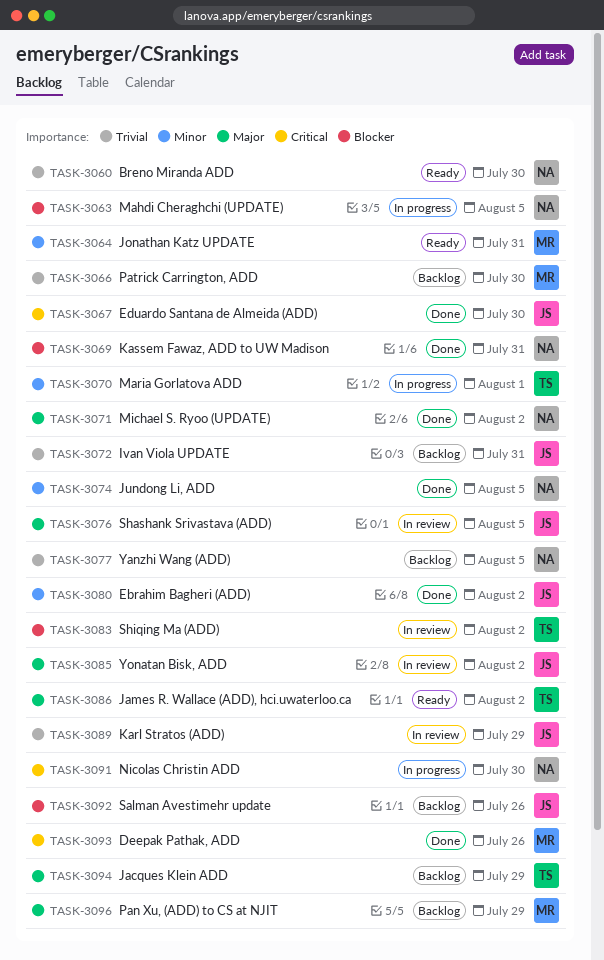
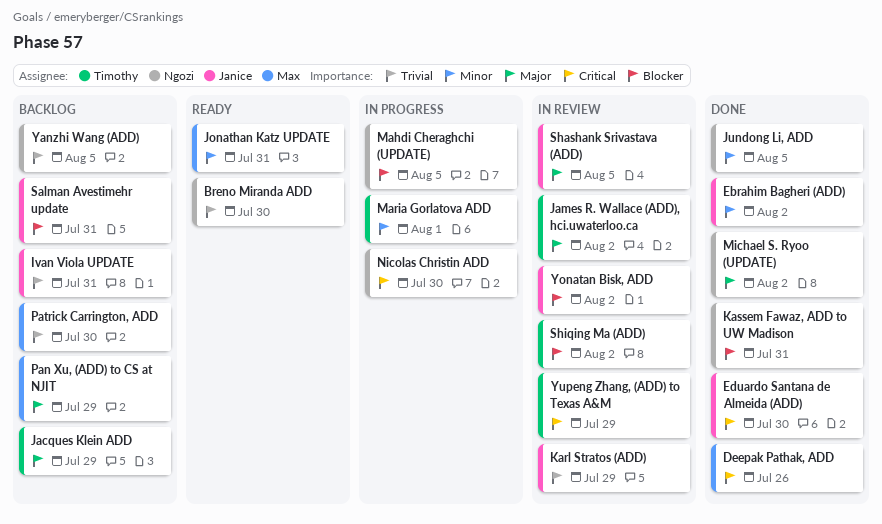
James R. Wallace (ADD), hci.uwaterloo.ca, status: Ready -> In review
Salman Avestimehr update, due: Jul 26 -> Jul 31
Yonatan Bisk, ADD, priority: Major -> Blocker
Yupeng Zhang, (ADD) to Texas A&M: none -> present

